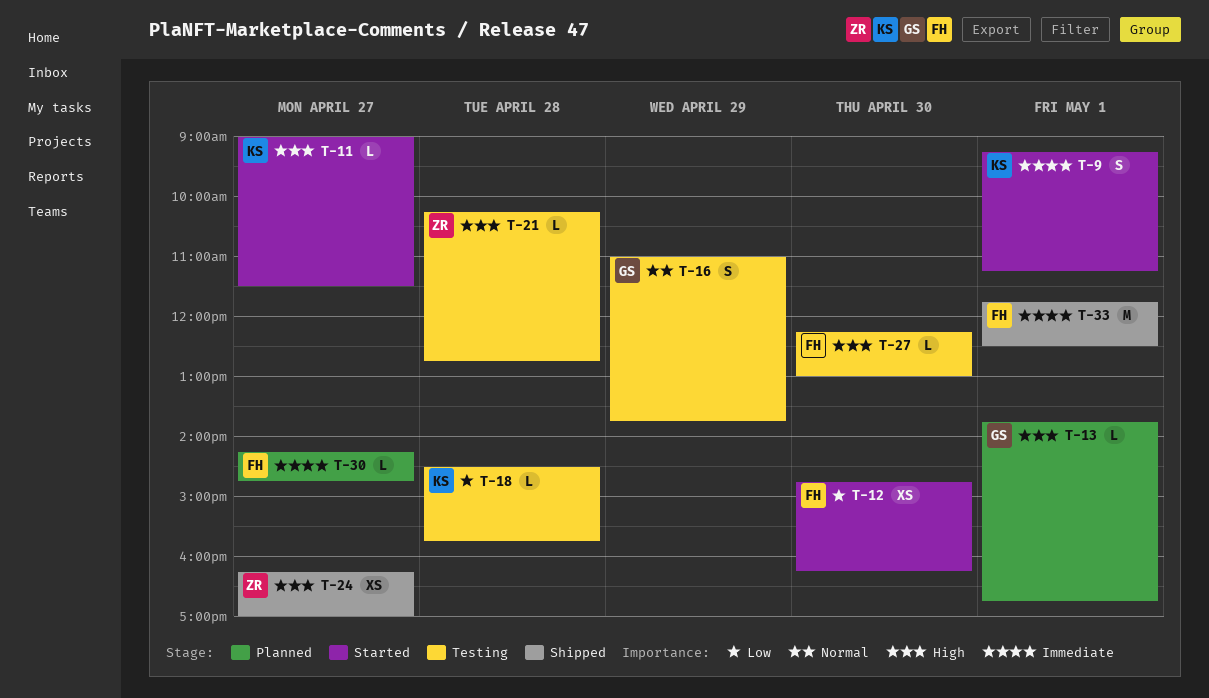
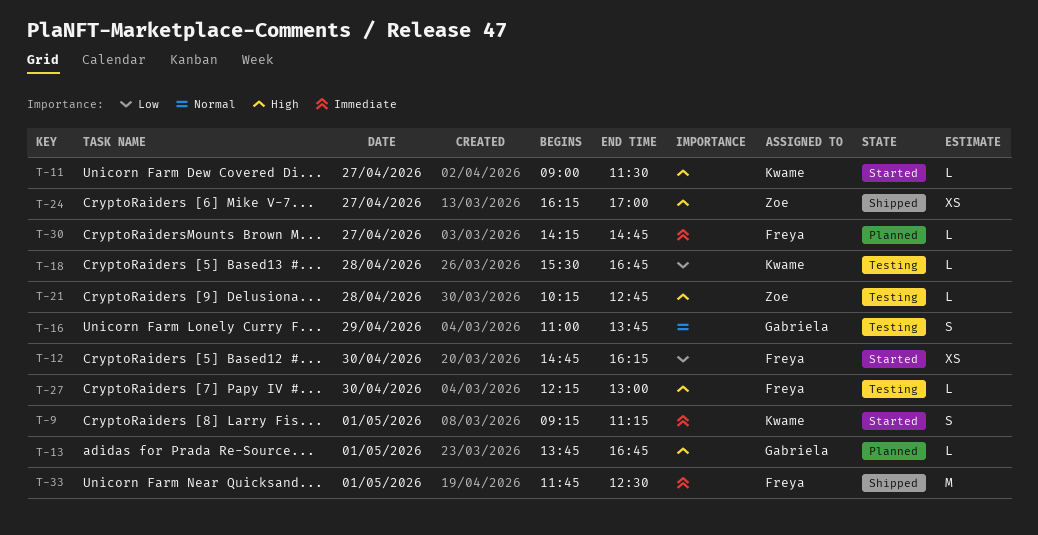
T-18, begins: 14:30 -> 15:30
T-18, ends: 15:45 -> 16:45

